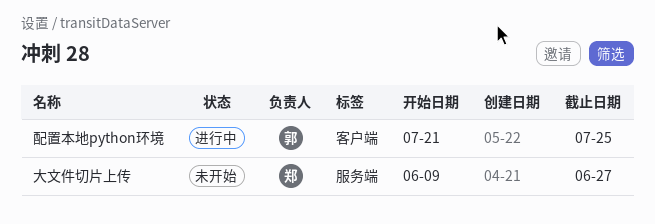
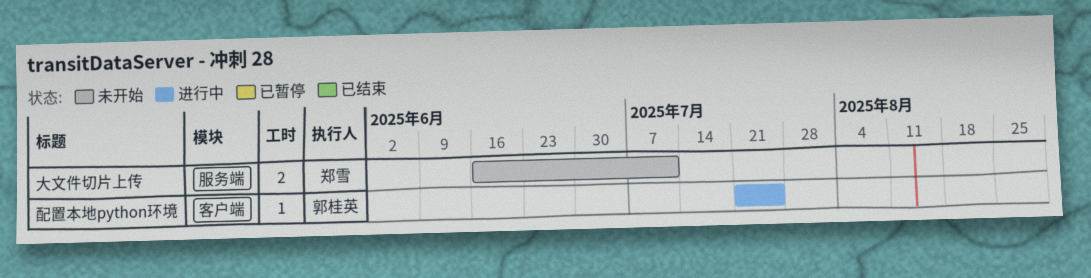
大文件切片上传, start: Jun 9 -> Jun 16
大文件切片上传, due: Jun 27 -> Jul 11

